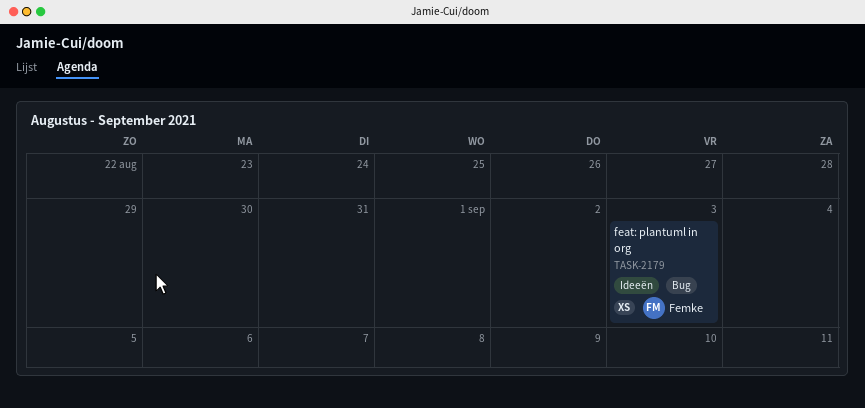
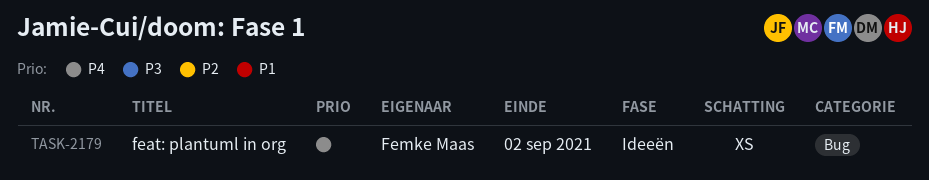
TASK-2179, due: Sep 3 -> Sep 2

